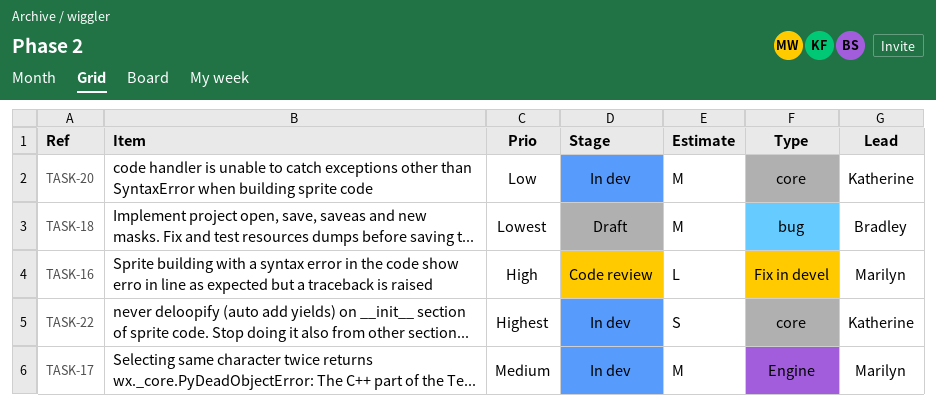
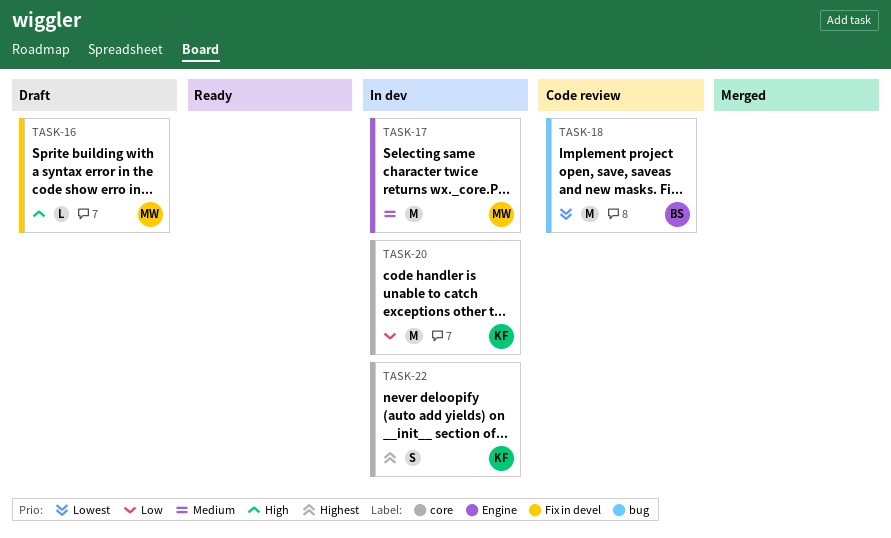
TASK-16, status: Code review -> Draft
TASK-18, status: Draft -> Code review

